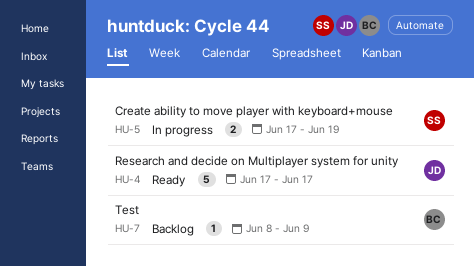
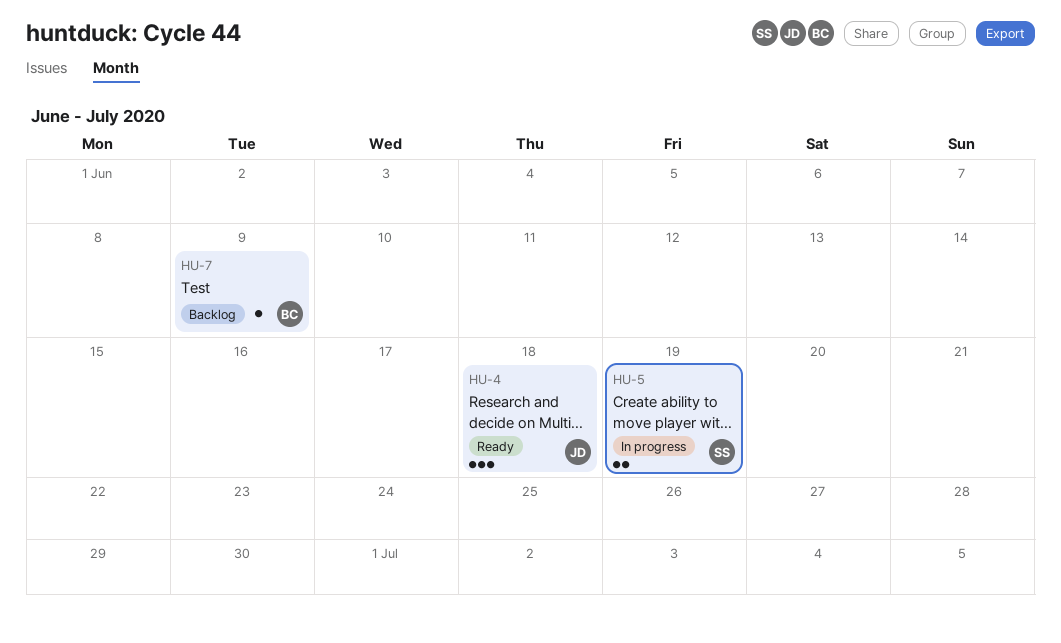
HU-4, estimate: 5 -> 3
HU-4, due: Jun 17 -> Jun 18

